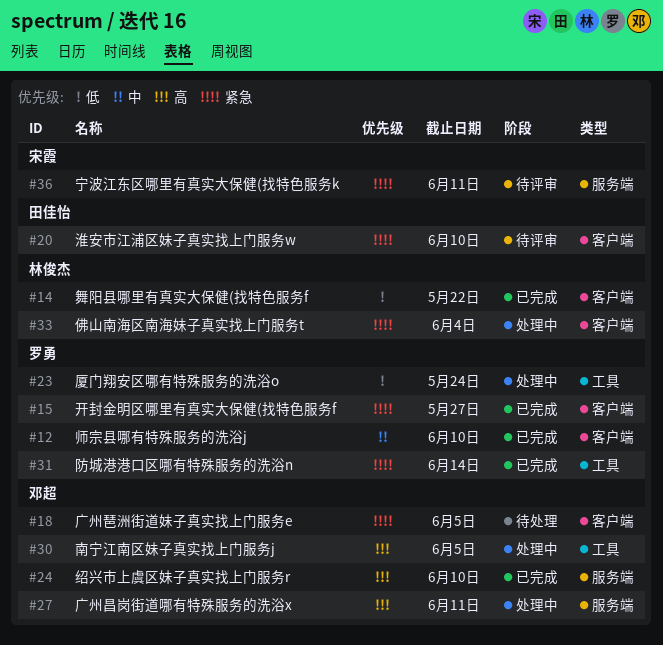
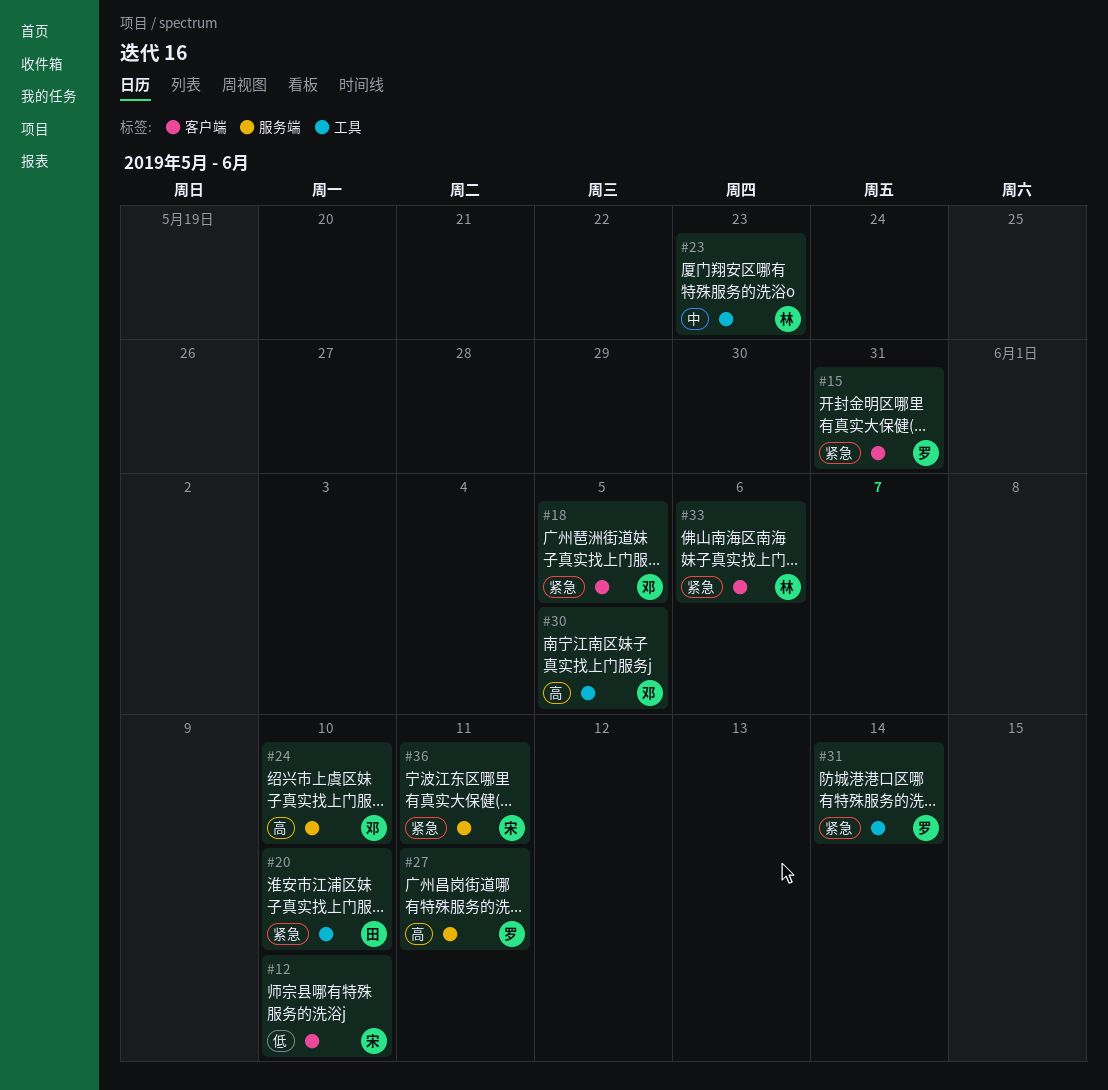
#12, owner: 罗勇 -> 宋霞
#12, priority: 中 -> 低
#14: present -> none
#15, due: May 27 -> May 31
#20, label: 客户端 -> 工具
#23, owner: 罗勇 -> 林俊杰
#23, priority: 低 -> 中
#23, due: May 24 -> May 23
#27, owner: 邓超 -> 罗勇
#33, due: Jun 4 -> Jun 6

